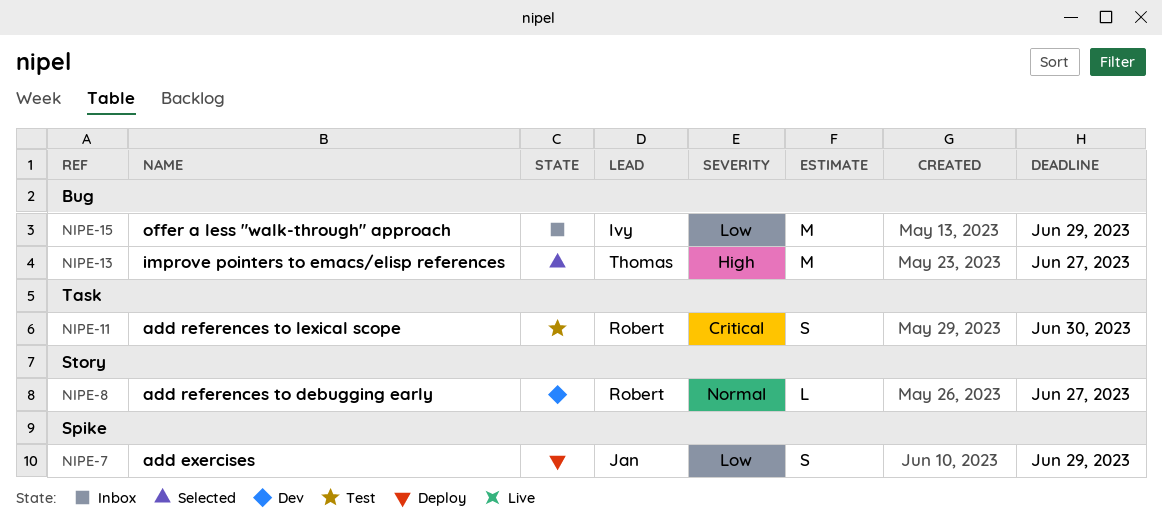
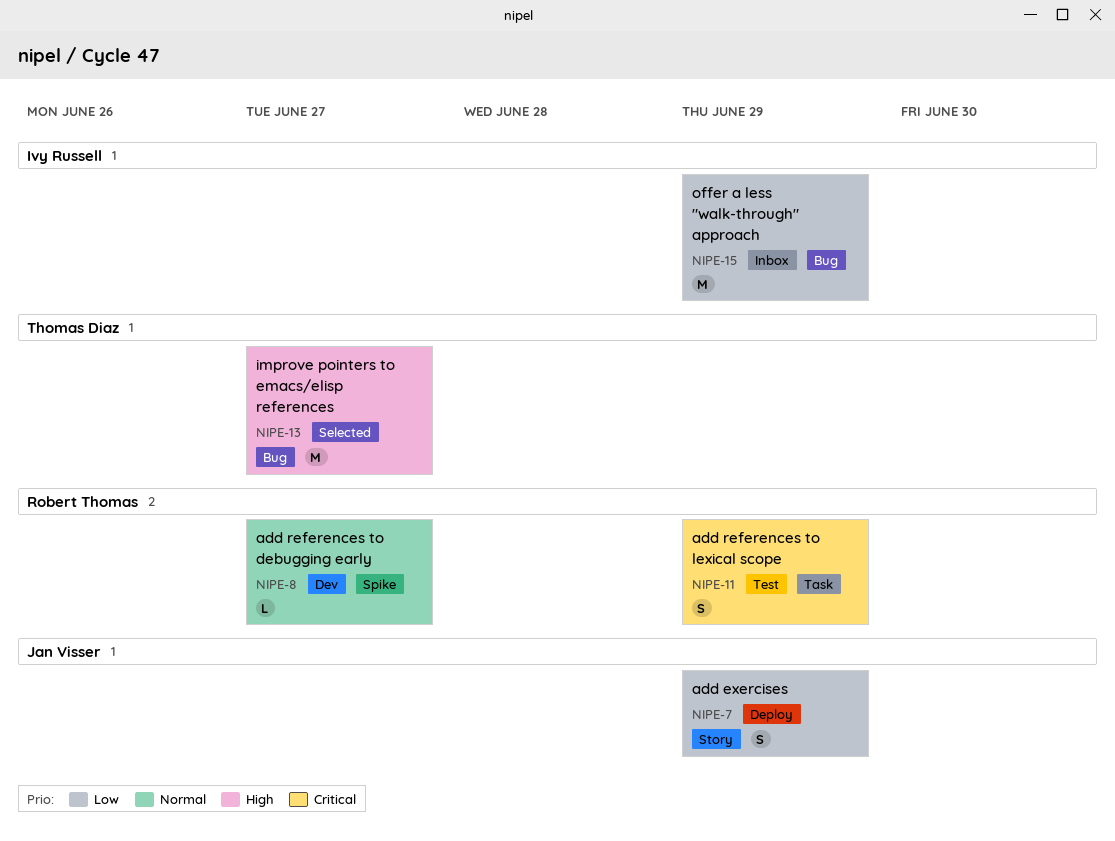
NIPE-7, label: Spike -> Story
NIPE-8, label: Story -> Spike
NIPE-11, due: Jun 30 -> Jun 29

